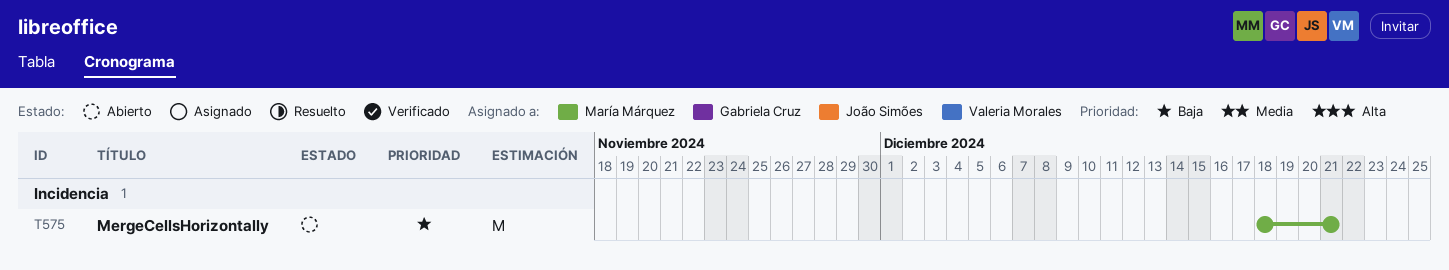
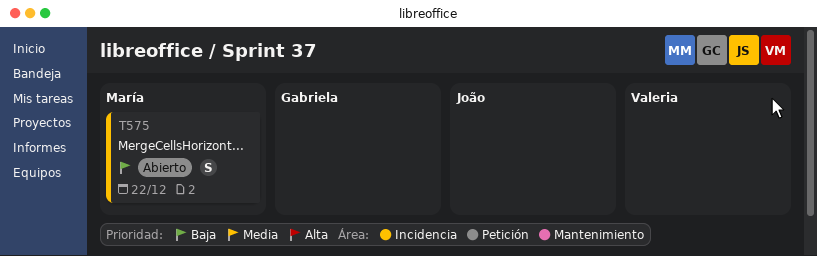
T575, estimate: M -> S
T575, due: Dec 21 -> Dec 22

